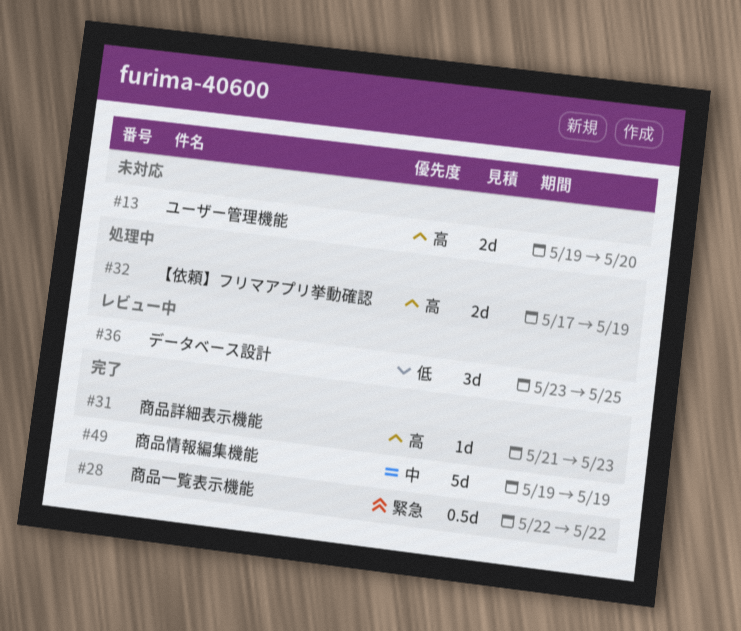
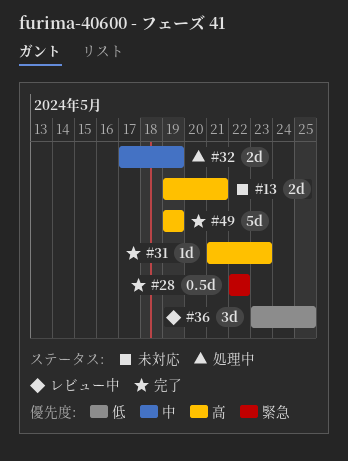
#13, due: May 20 -> May 21
#32, priority: 高 -> 中
#49, priority: 中 -> 高

